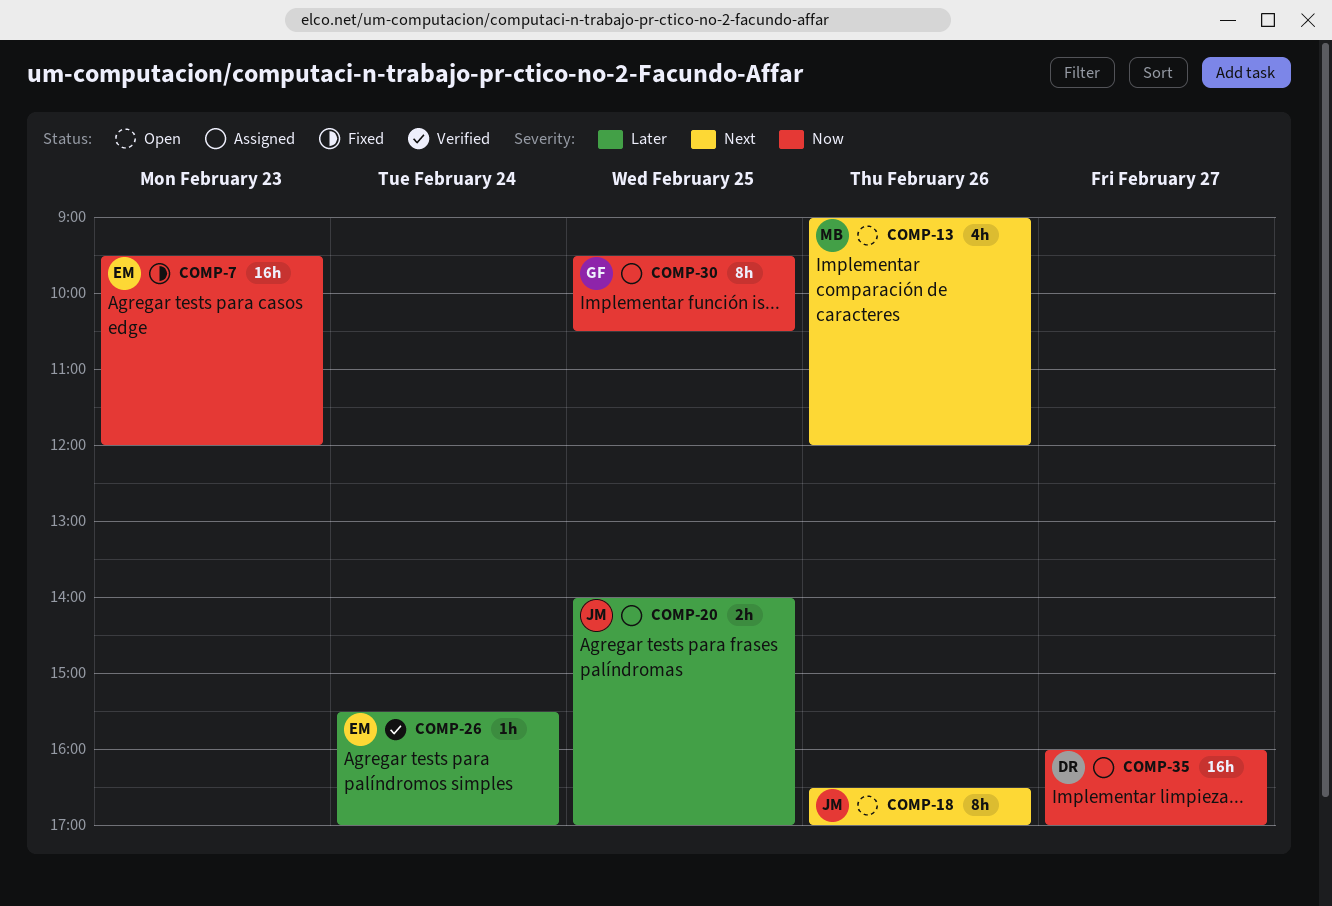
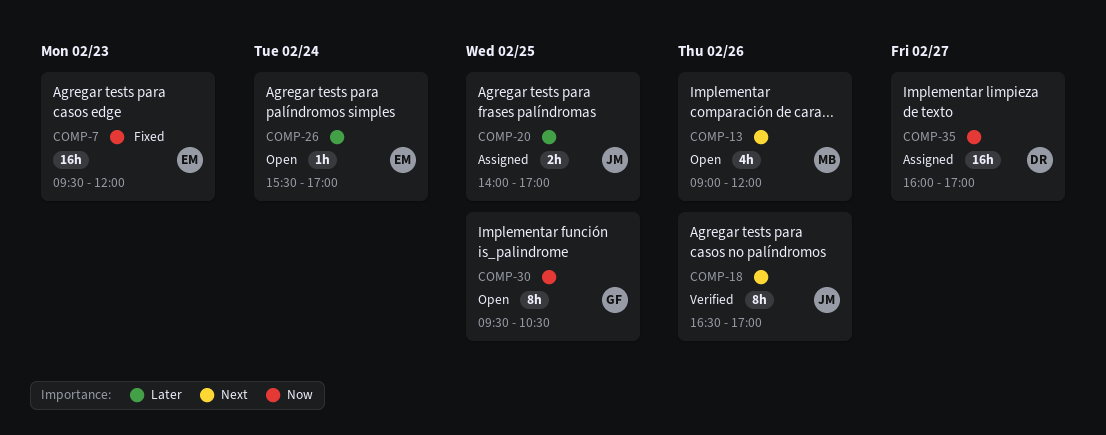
COMP-18, status: Open -> Verified
COMP-26, status: Verified -> Open
COMP-30, status: Assigned -> Open

